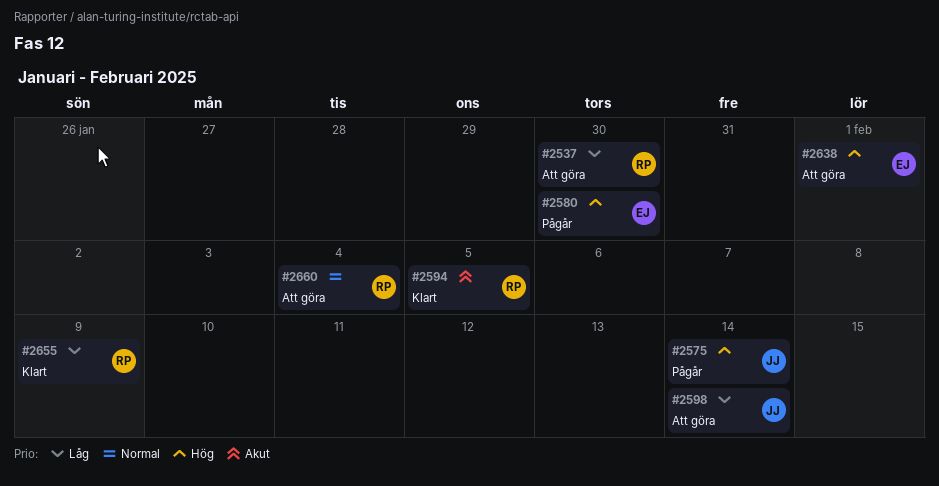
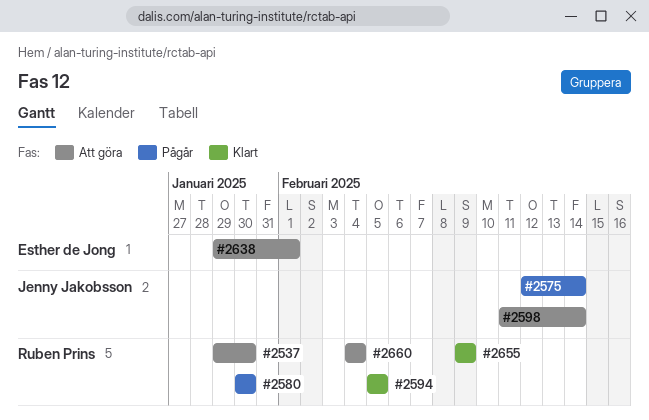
#2580, owner: Esther de Jong -> Ruben Prins

